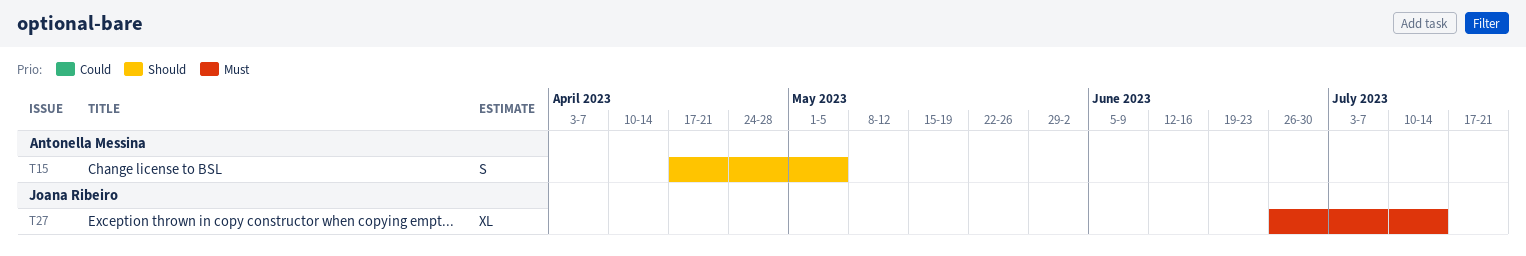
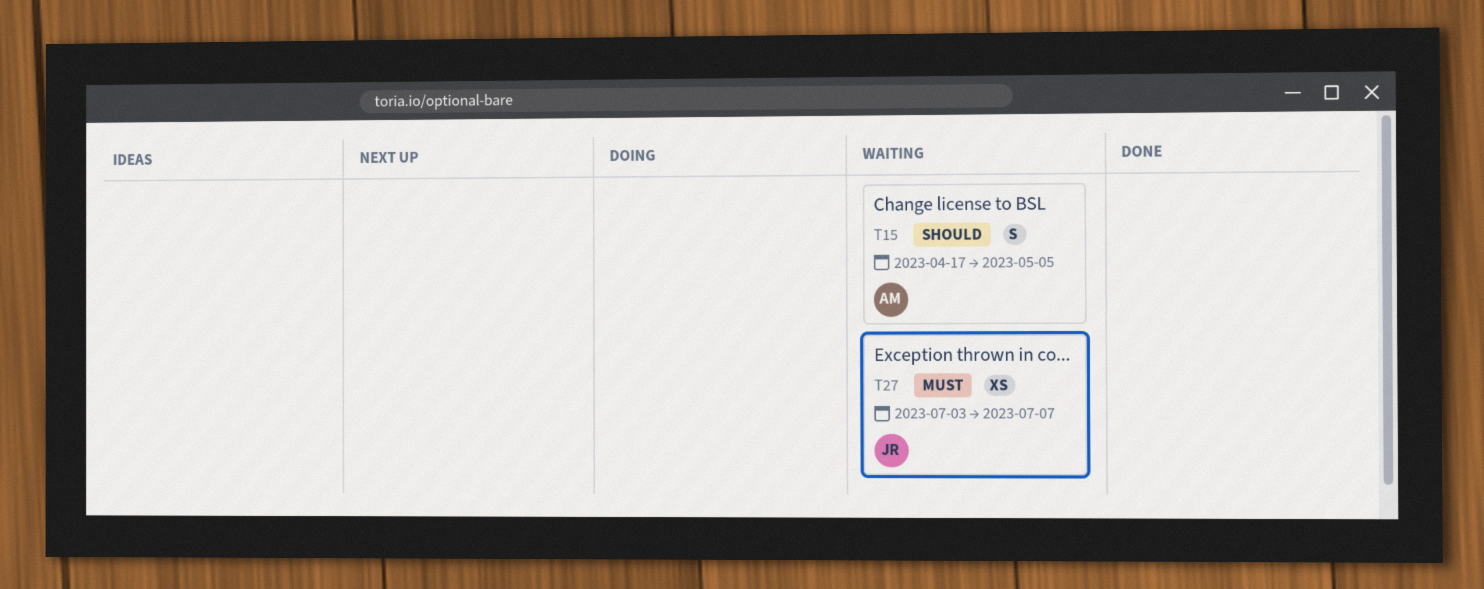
T27, estimate: XL -> XS
T27, start: Jun 26 -> Jul 3
T27, due: Jul 14 -> Jul 7

